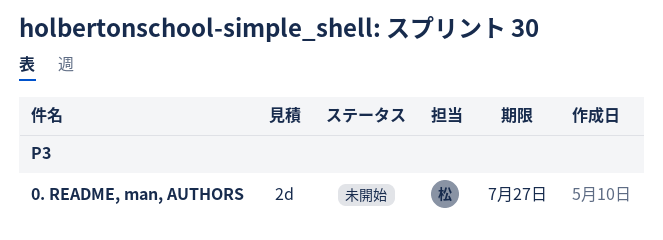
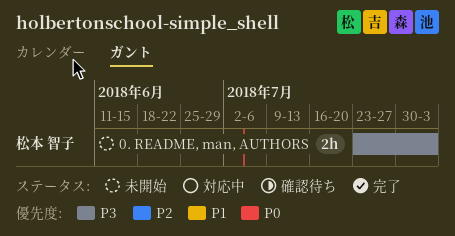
0. README, man, AUTHORS, estimate: 2d -> 2h
0. README, man, AUTHORS, due: Jul 27 -> Aug 3

